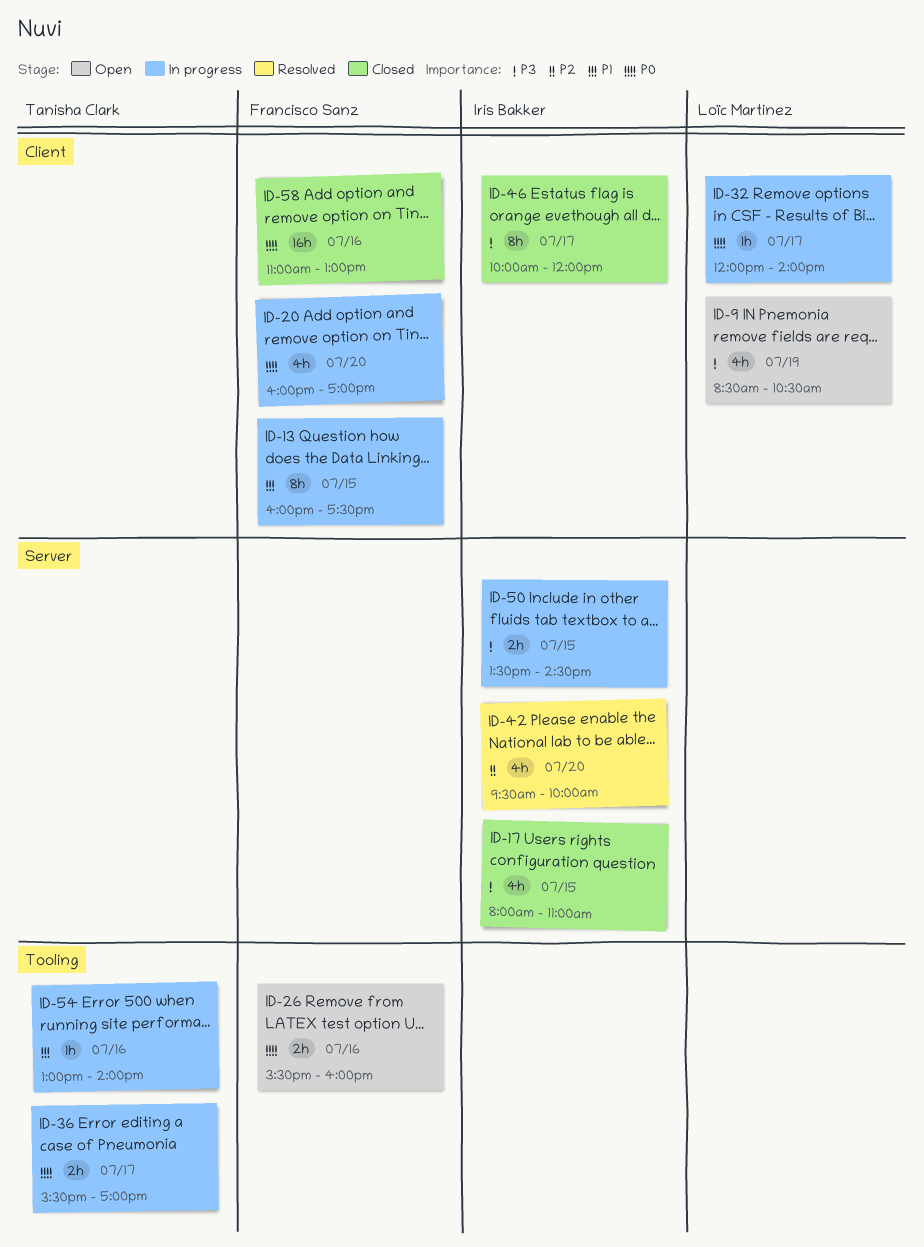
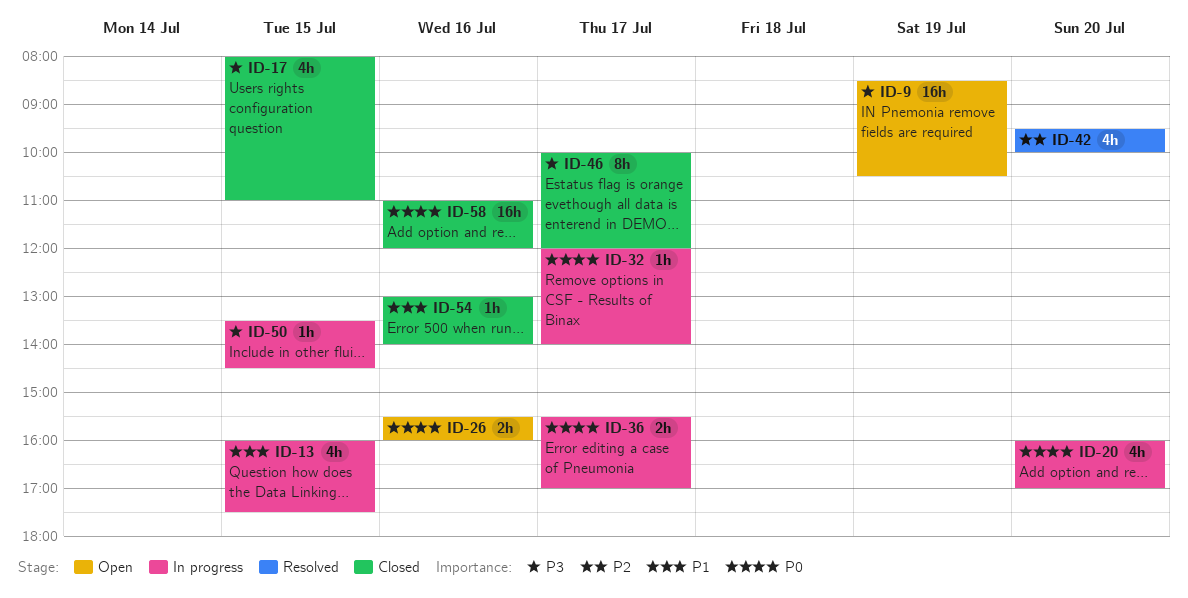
ID-9, estimate: 4h -> 16h
ID-13, estimate: 8h -> 4h
ID-50, estimate: 2h -> 1h
ID-54, status: In progress -> Closed
ID-58, ends: 13:00 -> 12:00

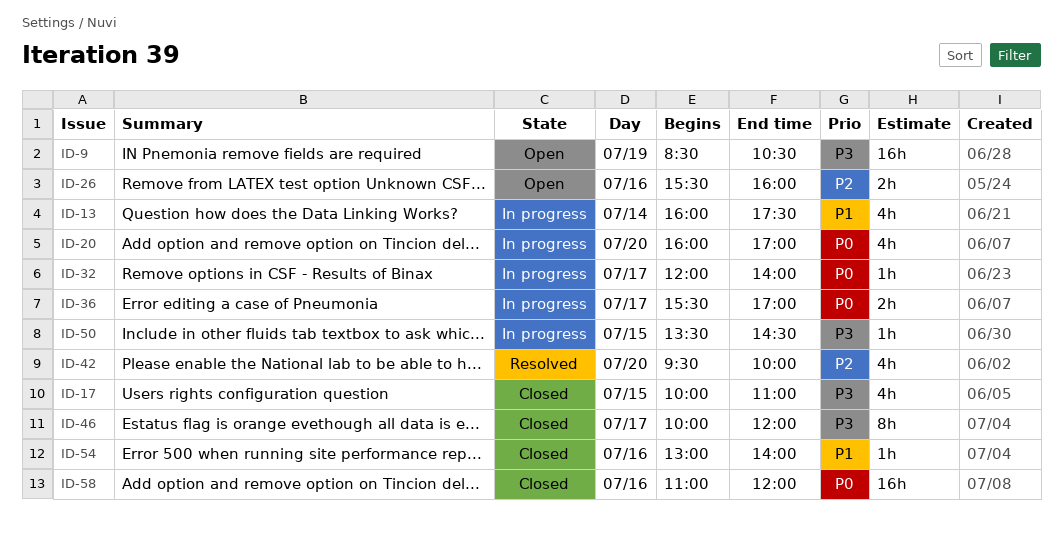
ID-13, day: Jul 15 -> Jul 14
ID-17, begins: 08:00 -> 10:00
ID-26, priority: P0 -> P2

